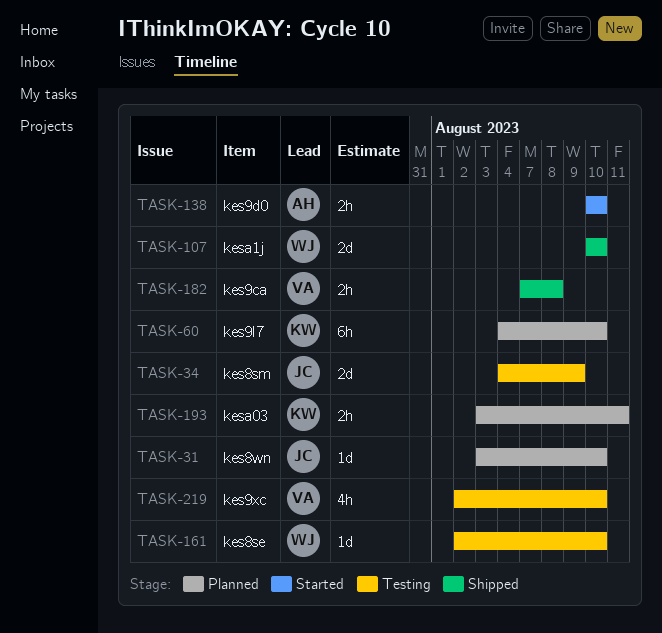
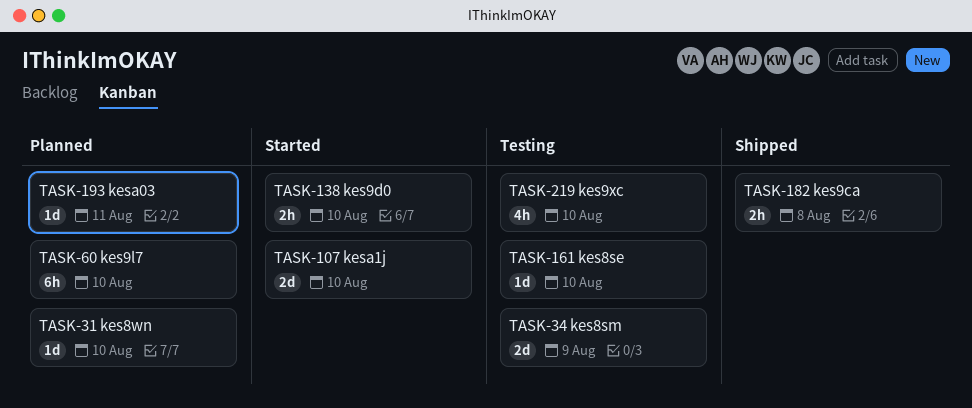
TASK-107, status: Shipped -> Started
TASK-193, estimate: 2h -> 1d

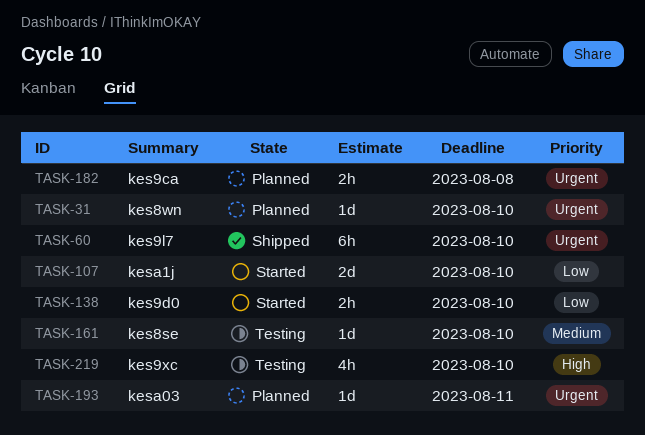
TASK-34: present -> none
TASK-60, status: Planned -> Shipped
TASK-182, status: Shipped -> Planned

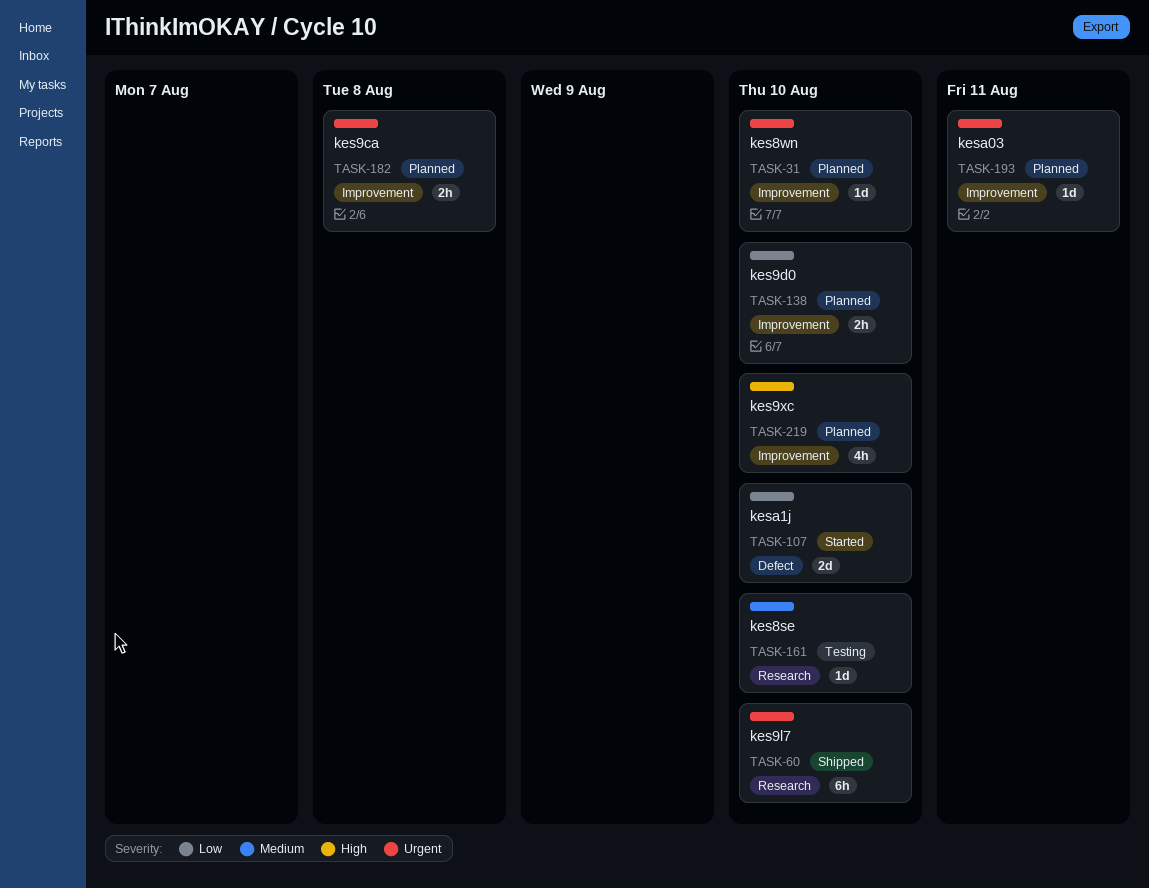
TASK-138, status: Started -> Planned
TASK-219, status: Testing -> Planned

